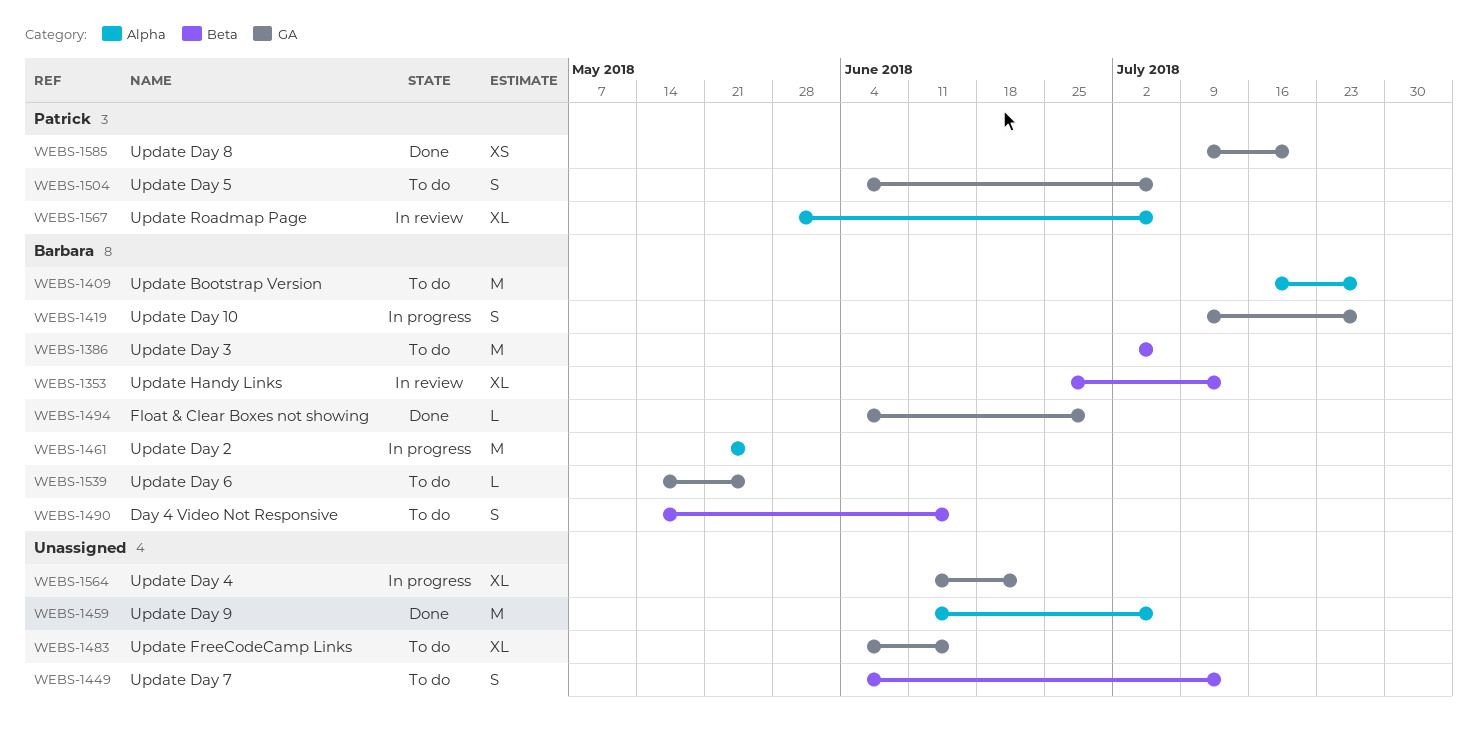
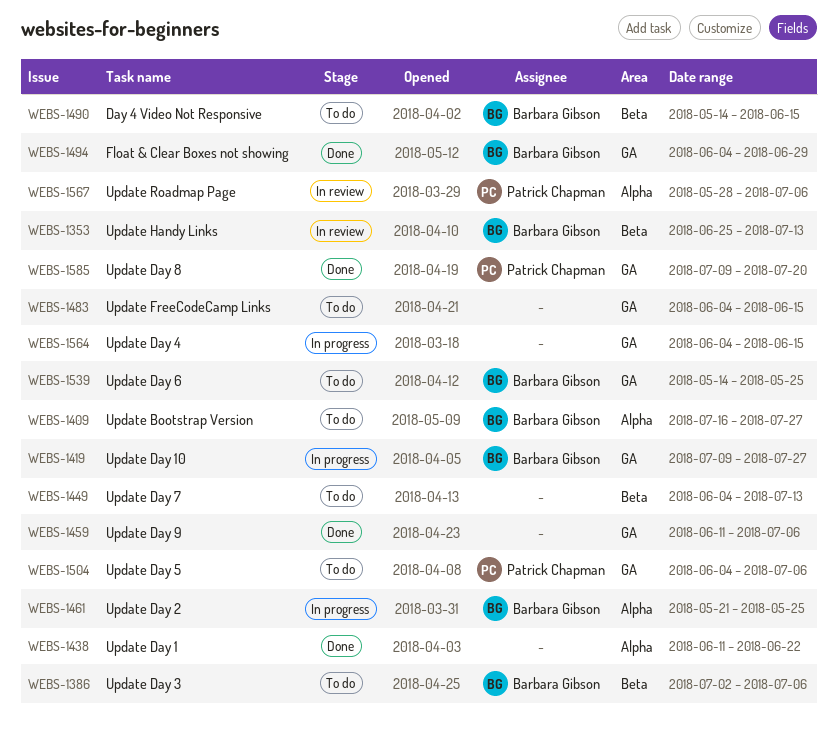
WEBS-1438: none -> present
WEBS-1459, label: Alpha -> GA
WEBS-1564, start: Jun 11 -> Jun 4
WEBS-1564, due: Jun 22 -> Jun 15

